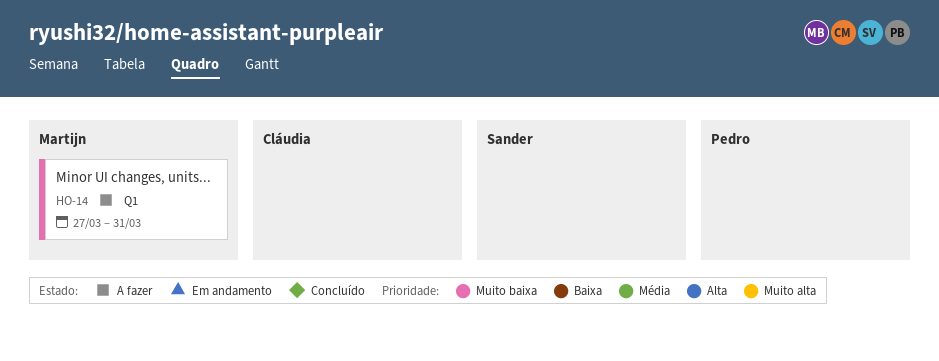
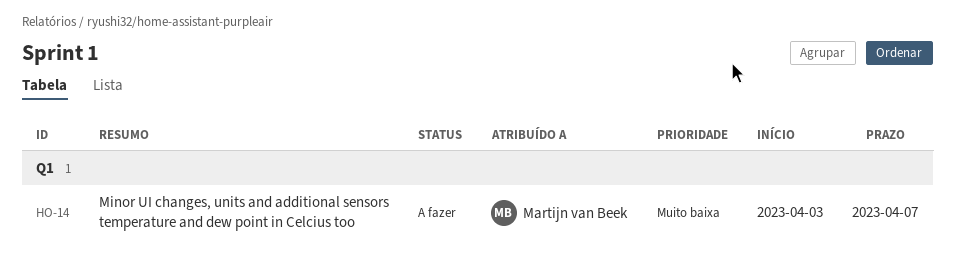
HO-14, start: Mar 27 -> Apr 3
HO-14, due: Mar 31 -> Apr 7

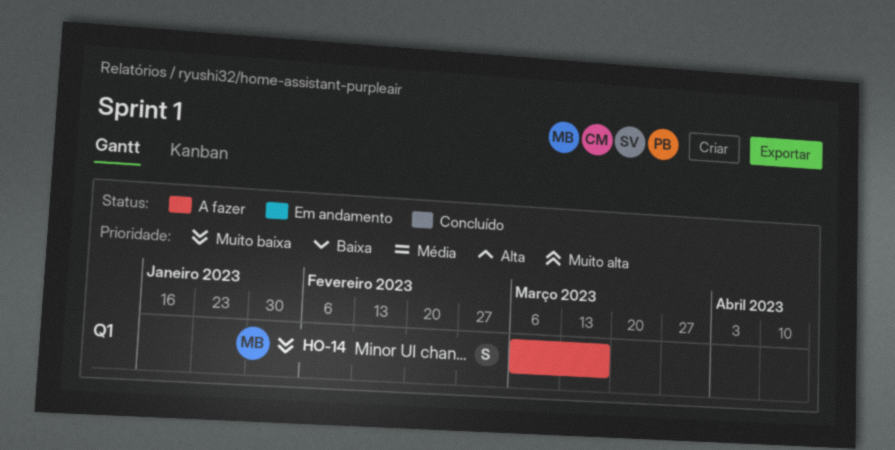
HO-14, start: Apr 3 -> Mar 6
HO-14, due: Apr 7 -> Mar 17

